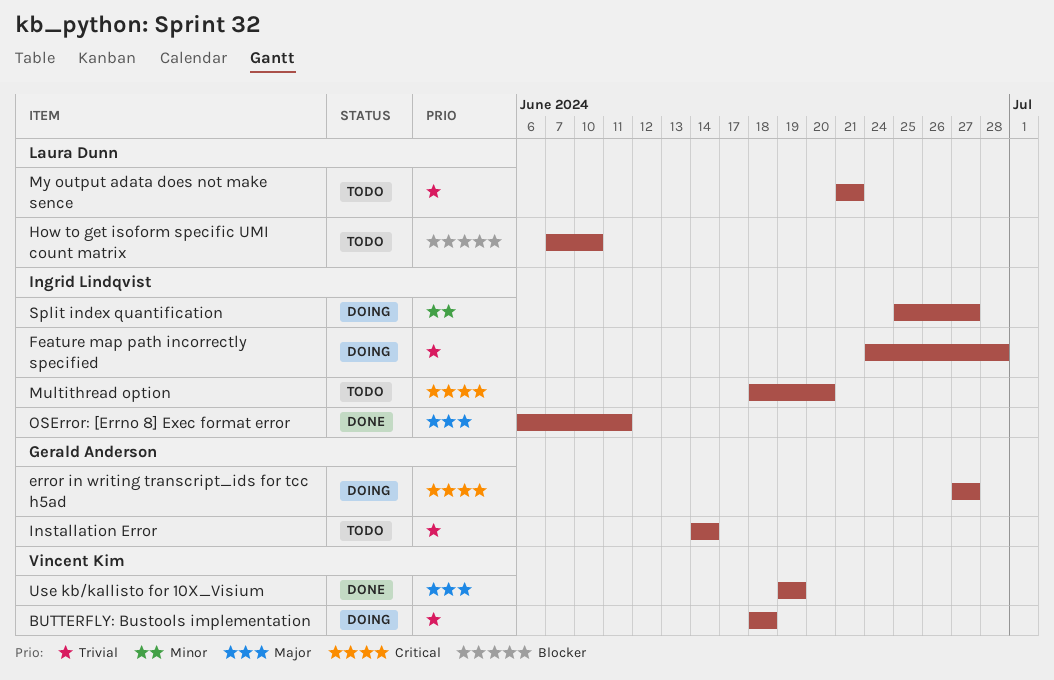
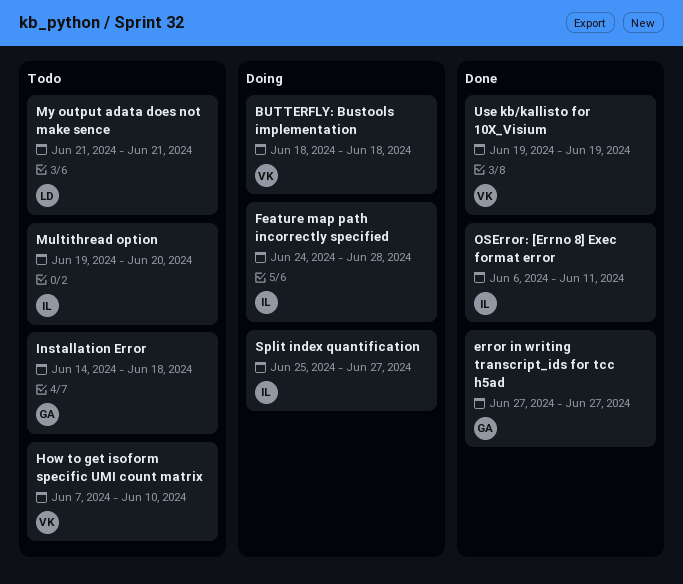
error in writing transcript_ids for tcc h5ad, status: Doing -> Done
How to get isoform specific UMI count matrix, owner: Laura Dunn -> Vincent Kim
Installation Error, due: Jun 14 -> Jun 18
Multithread option, start: Jun 18 -> Jun 19

